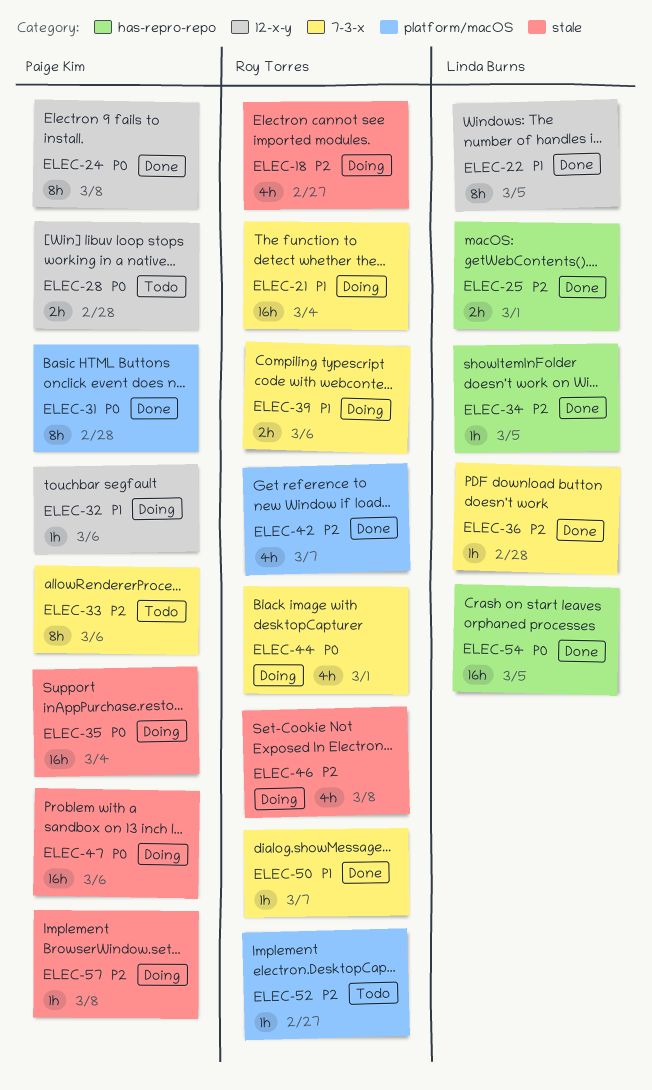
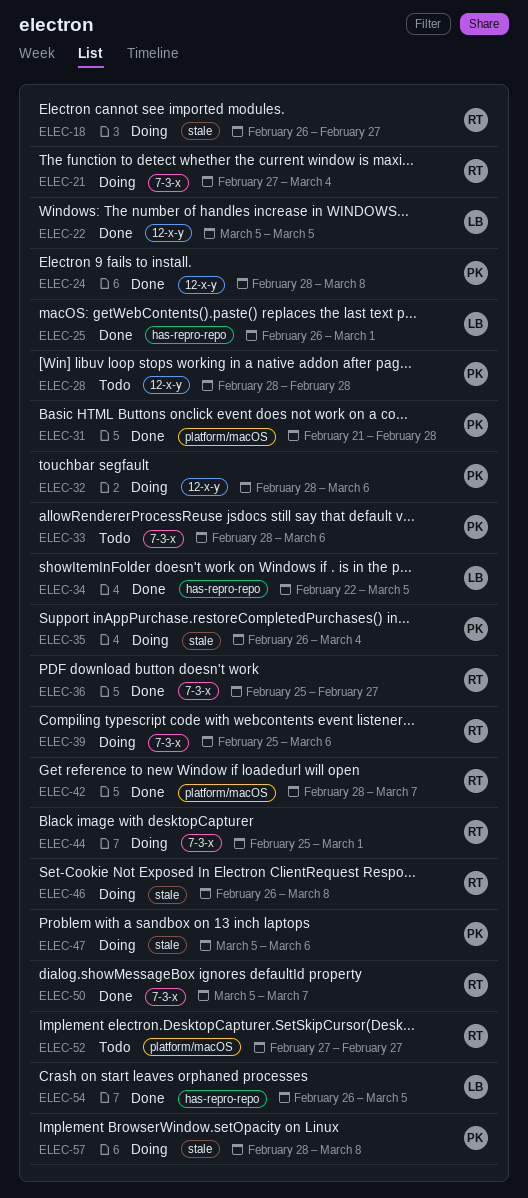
ELEC-36, owner: Linda Burns -> Roy Torres
ELEC-36, due: Feb 28 -> Feb 27

